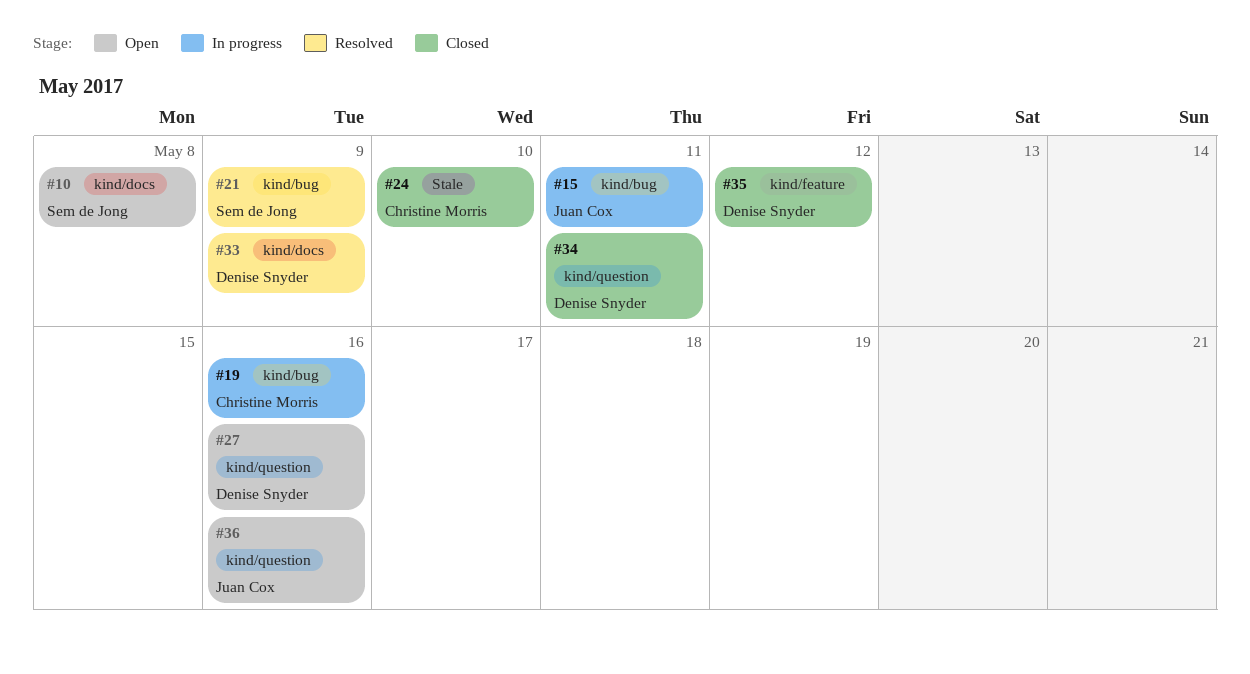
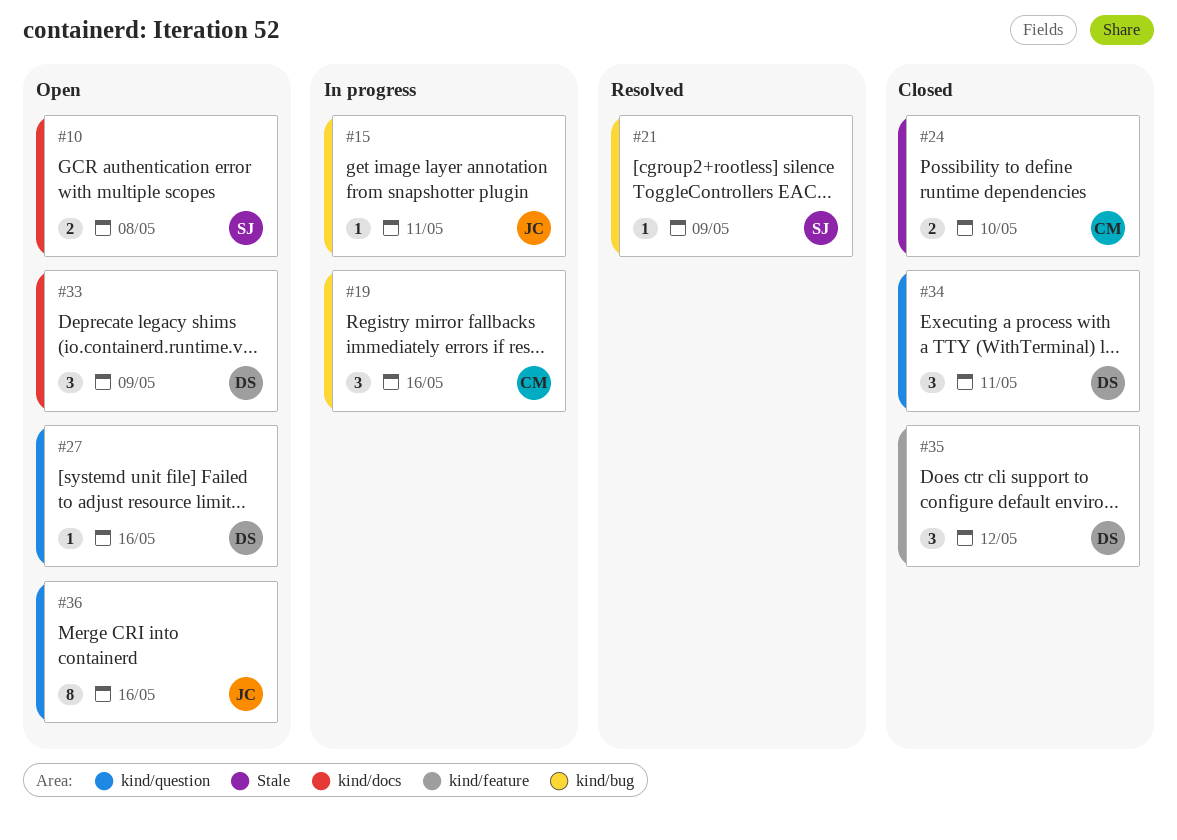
#33, status: Resolved -> Open

